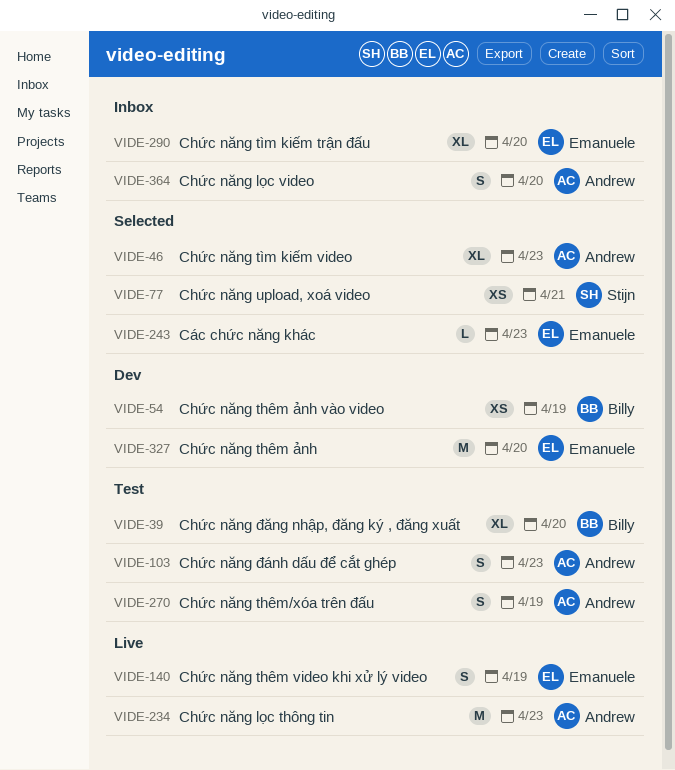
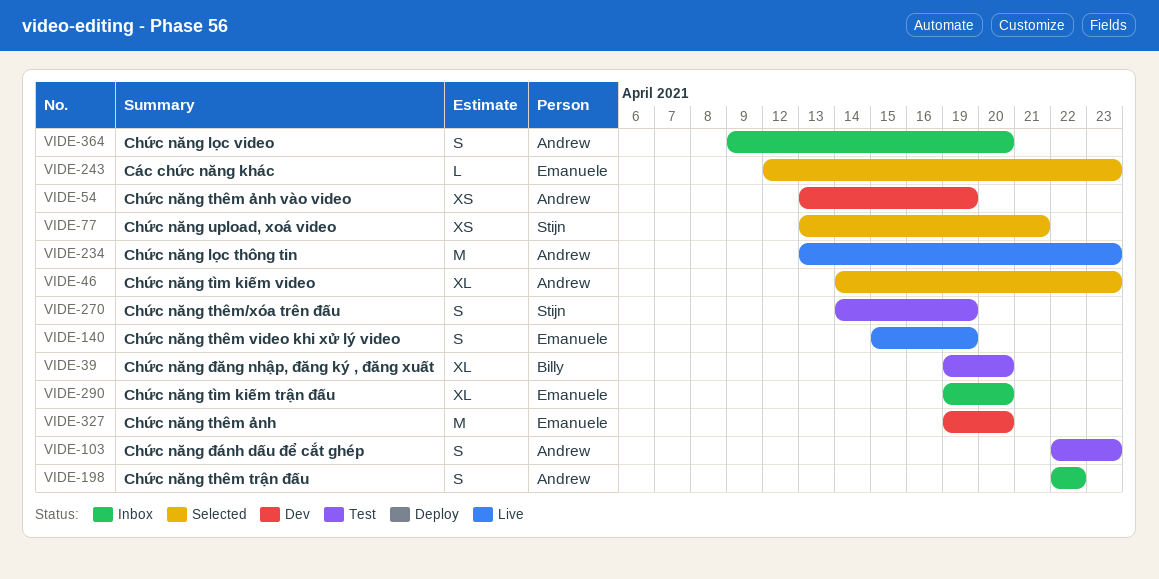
VIDE-54, owner: Billy -> Andrew
VIDE-198: none -> present
VIDE-270, owner: Andrew -> Stijn

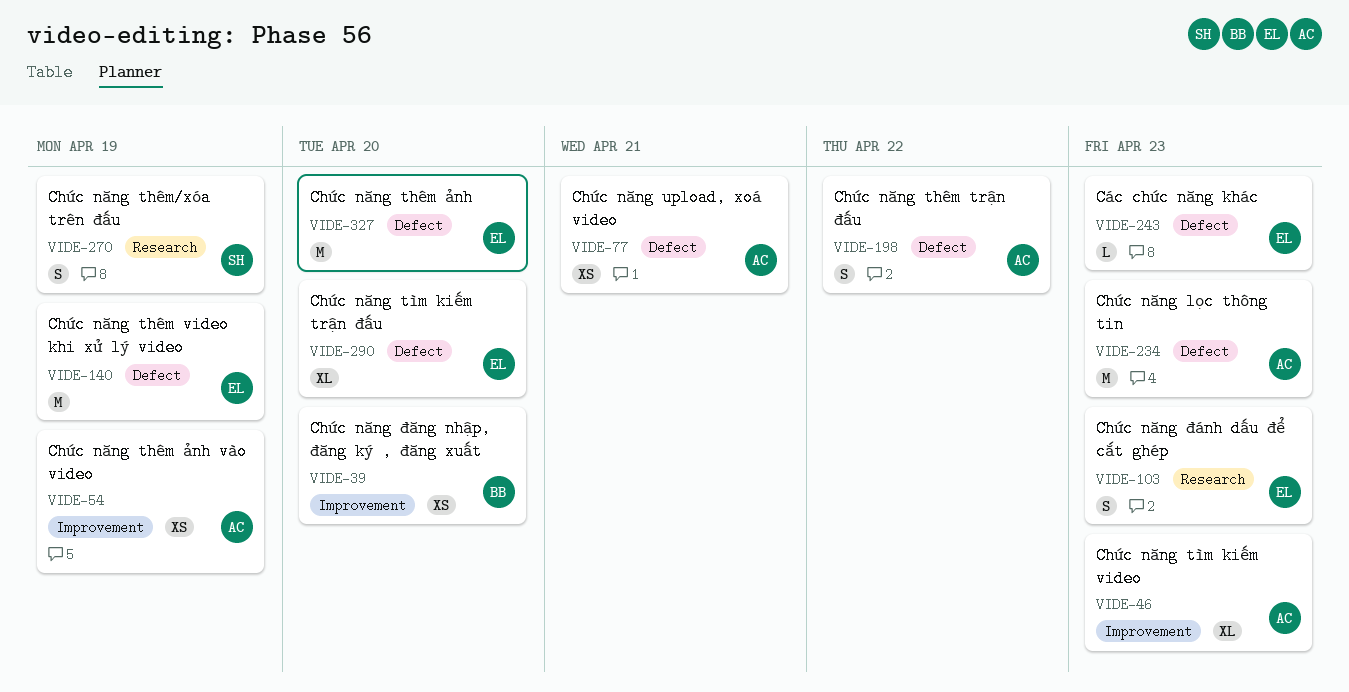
VIDE-39, estimate: XL -> XS
VIDE-77, owner: Stijn -> Andrew
VIDE-103, owner: Andrew -> Emanuele
VIDE-140, estimate: S -> M
VIDE-364: present -> none

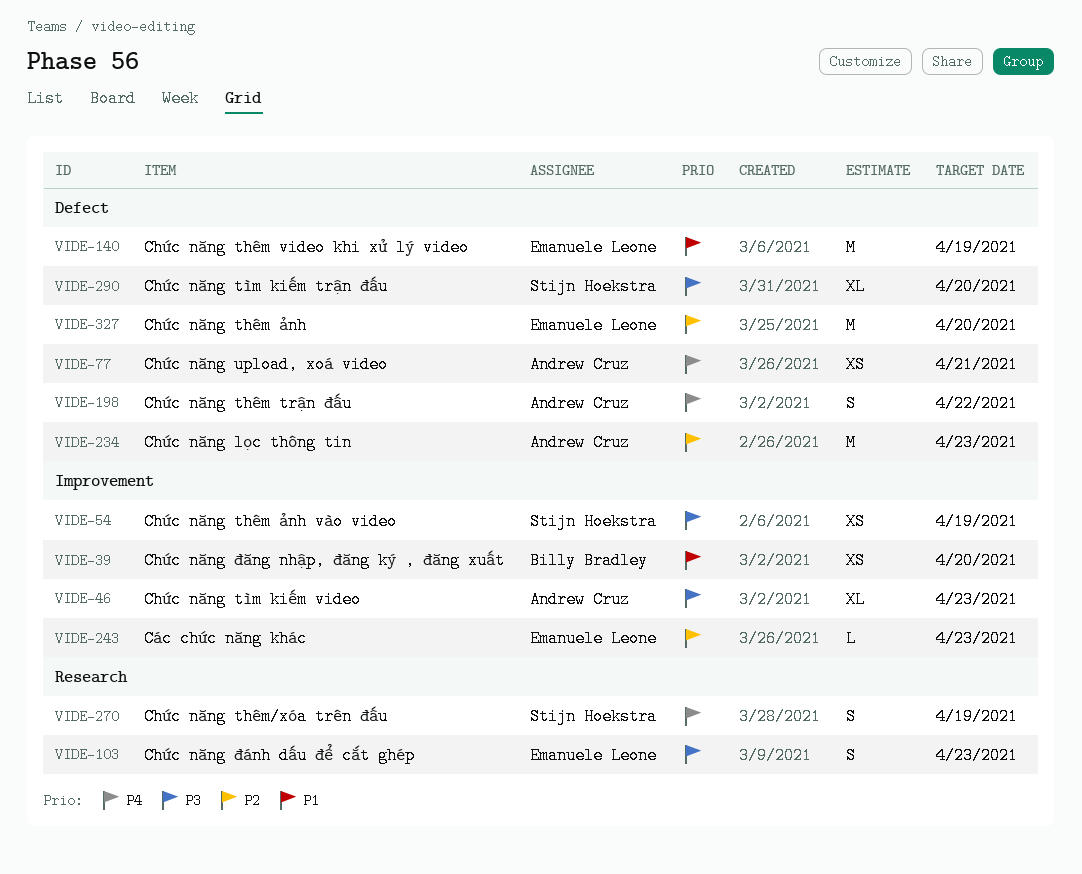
VIDE-54, owner: Andrew Cruz -> Stijn Hoekstra
VIDE-243, label: Defect -> Improvement
VIDE-290, owner: Emanuele Leone -> Stijn Hoekstra

